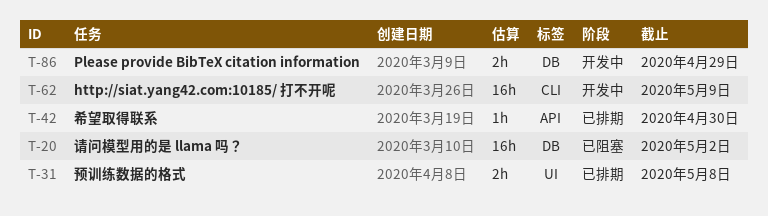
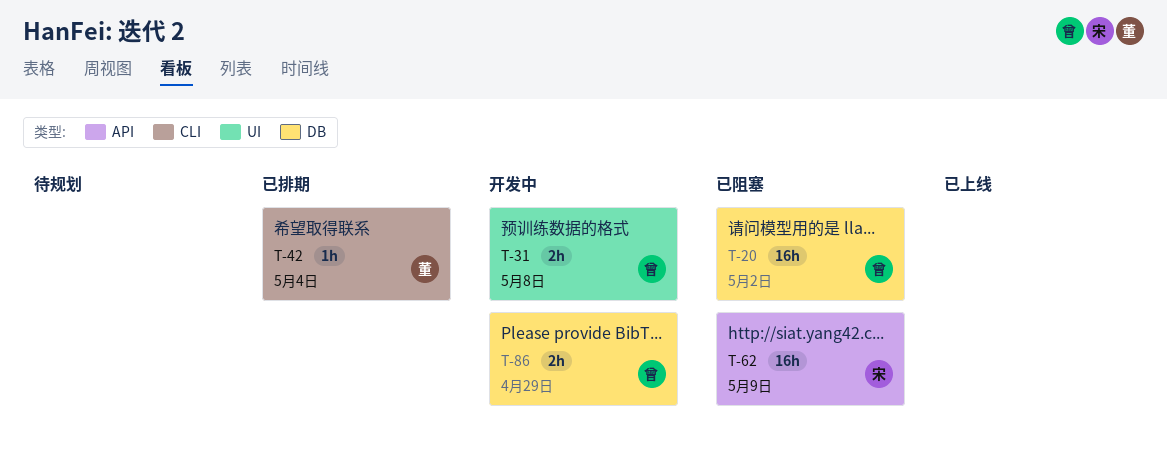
T-31, status: 已排期 -> 开发中
T-42, label: API -> CLI
T-42, due: Apr 30 -> May 4
T-62, status: 开发中 -> 已阻塞
T-62, label: CLI -> API

